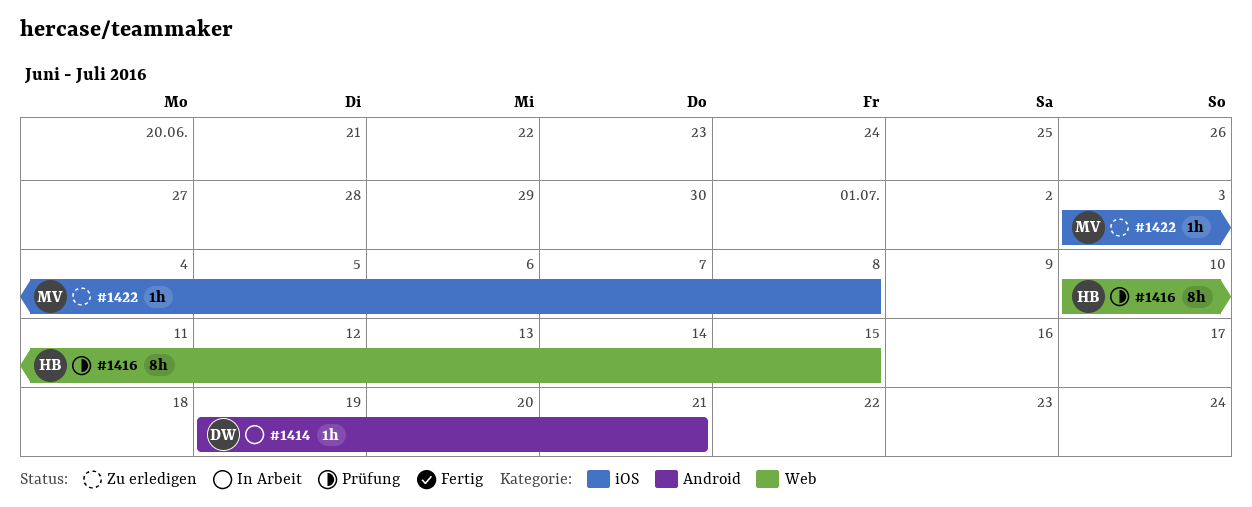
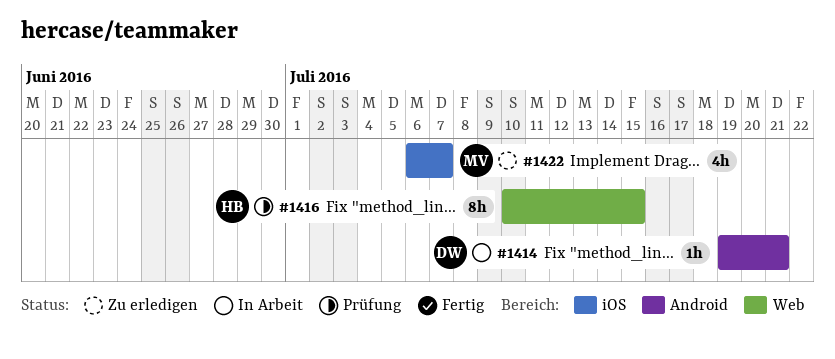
#1422, estimate: 1h -> 4h
#1422, start: Jul 3 -> Jul 6
#1422, due: Jul 8 -> Jul 7

